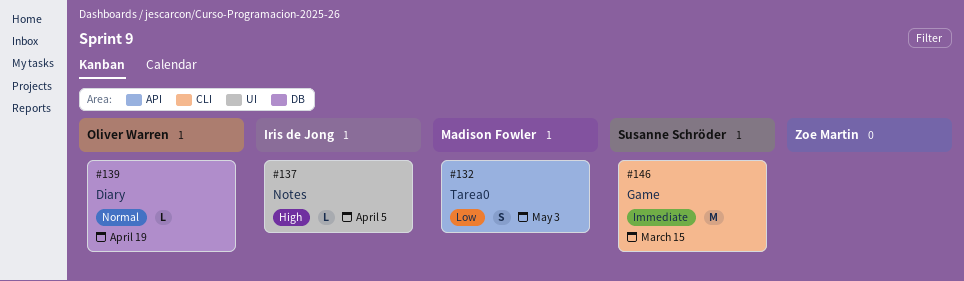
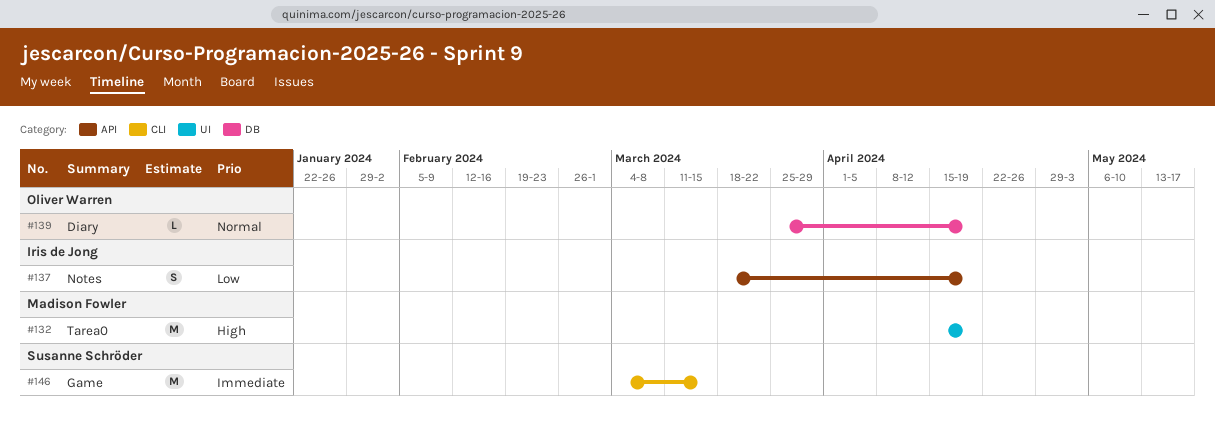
#132, priority: Low -> High
#132, label: API -> UI
#132, estimate: S -> M
#132, due: May 3 -> Apr 19
#137, priority: High -> Low
#137, label: UI -> API
#137, estimate: L -> S
#137, due: Apr 5 -> Apr 19

